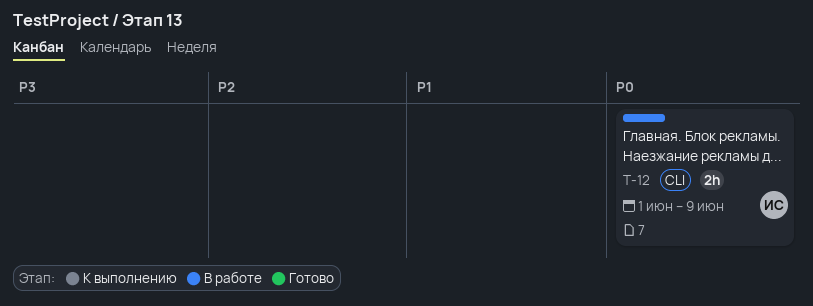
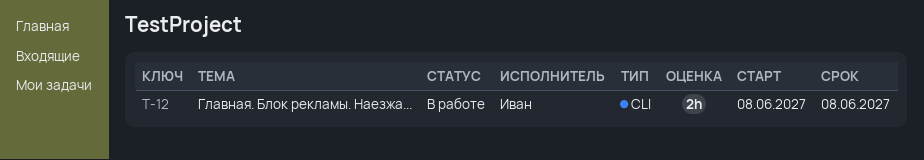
T-12, start: Jun 1 -> Jun 8
T-12, due: Jun 9 -> Jun 8

